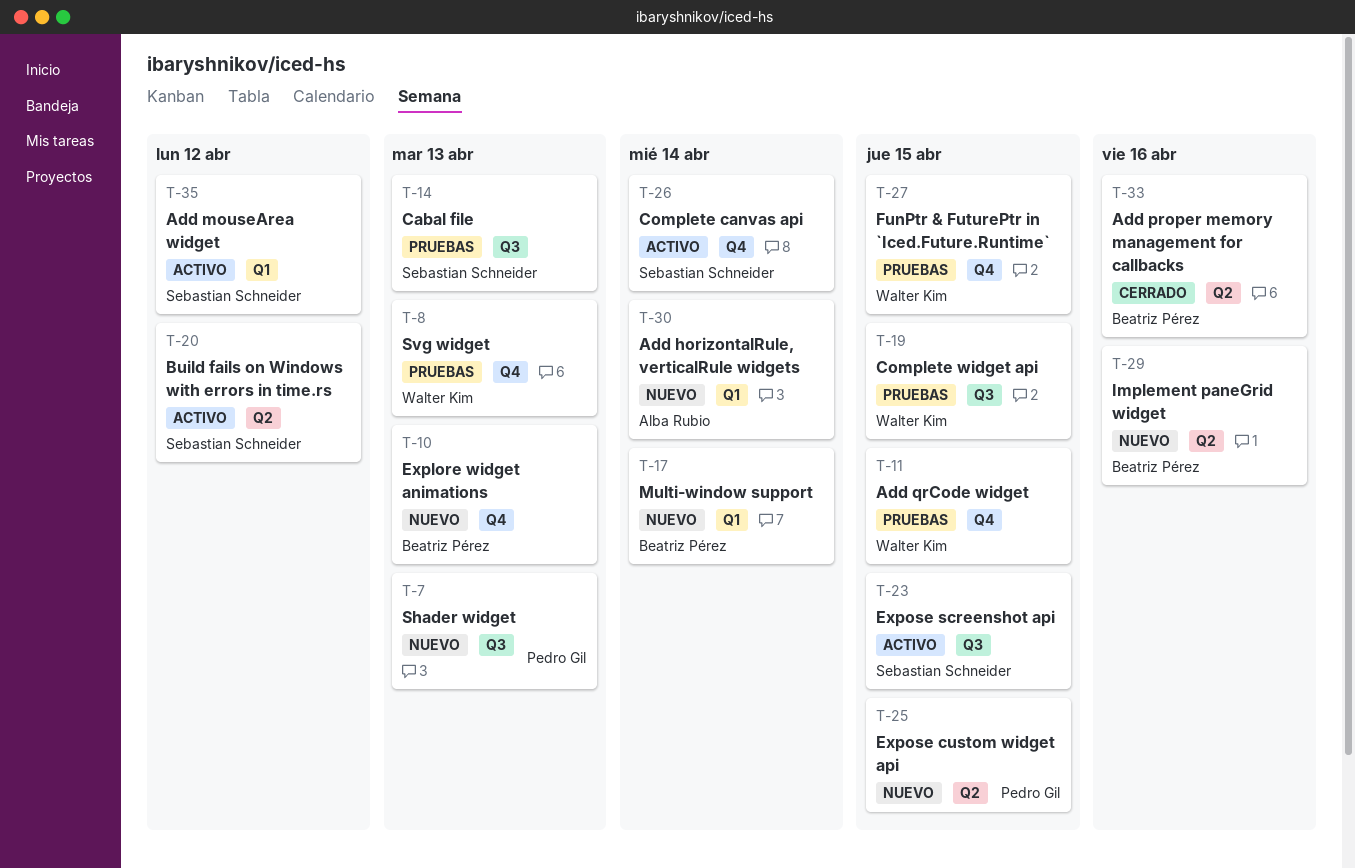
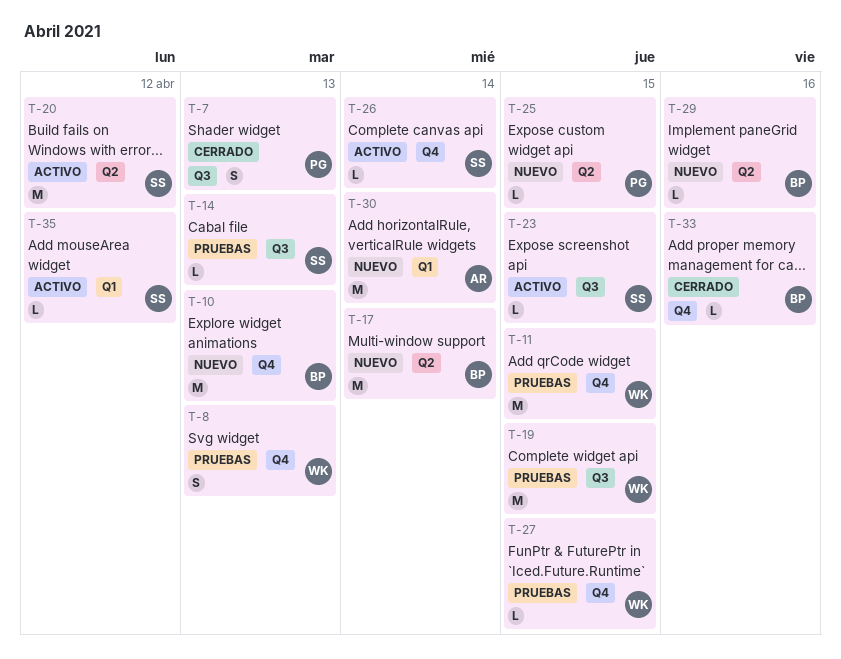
T-7, status: Nuevo -> Cerrado
T-17, label: Q1 -> Q2
T-33, label: Q2 -> Q4

